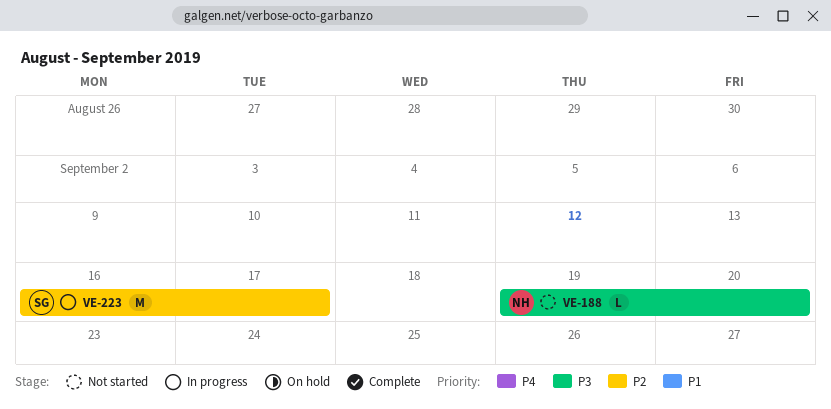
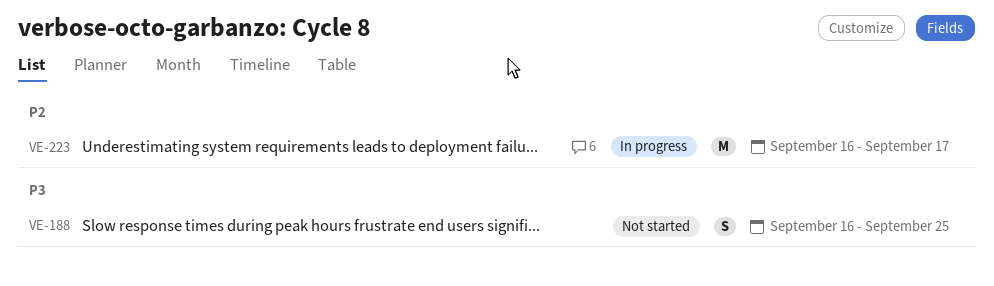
VE-188, estimate: L -> S
VE-188, start: Sep 19 -> Sep 16
VE-188, due: Sep 20 -> Sep 25

